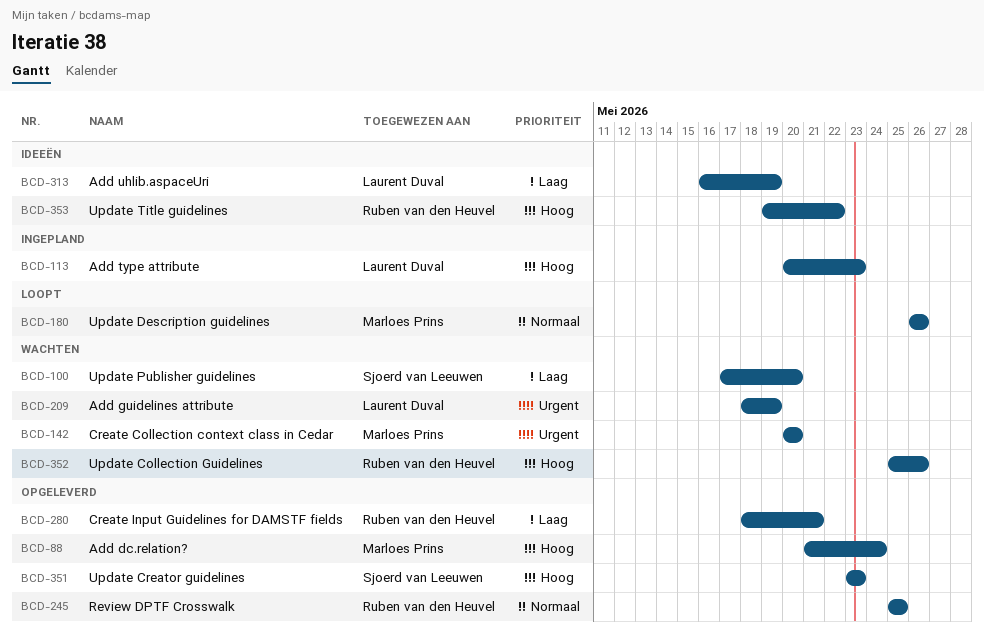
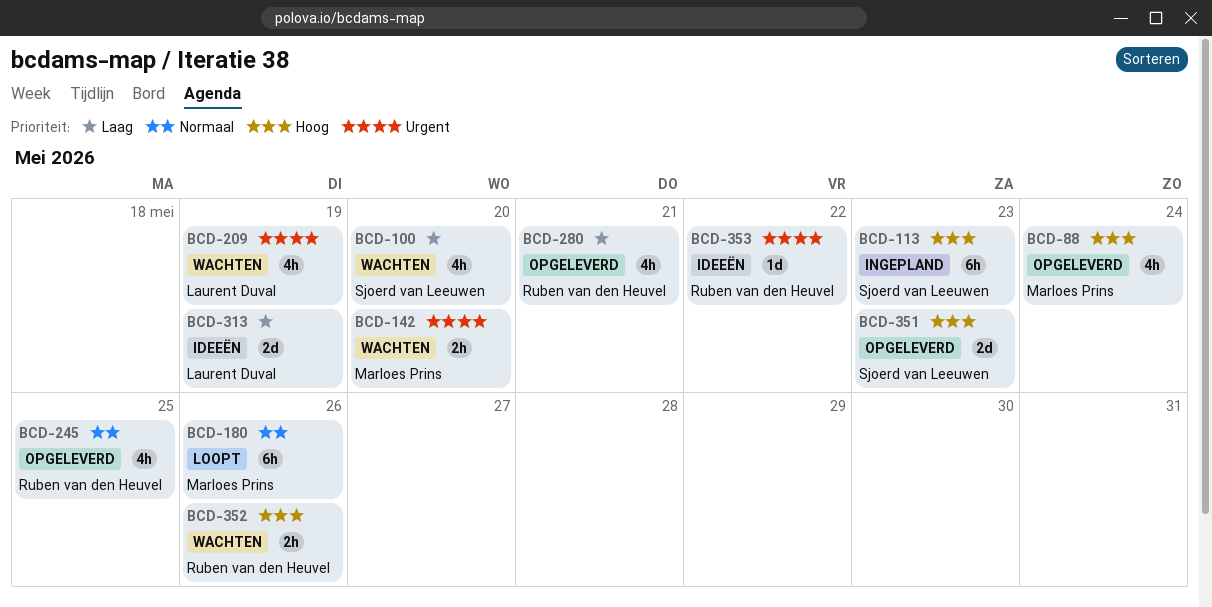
BCD-113, owner: Laurent Duval -> Sjoerd van Leeuwen
BCD-353, priority: Hoog -> Urgent

